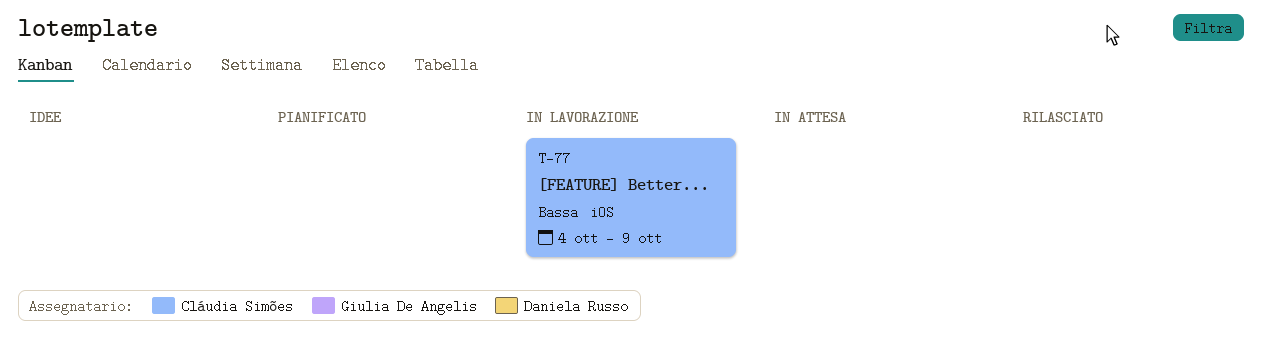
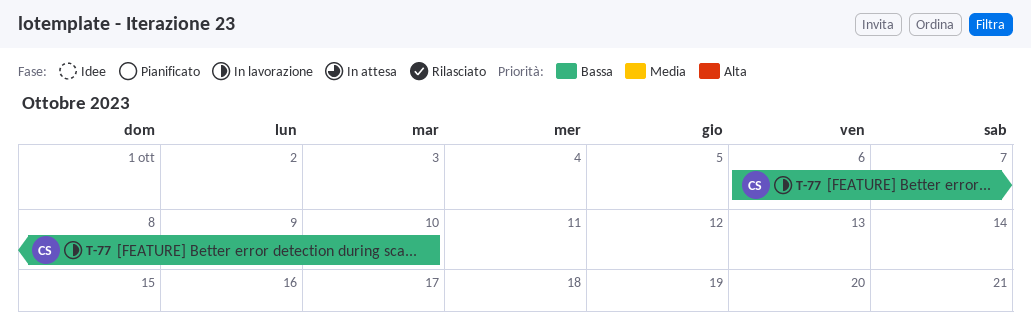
T-77, start: Oct 4 -> Oct 6
T-77, due: Oct 9 -> Oct 10

